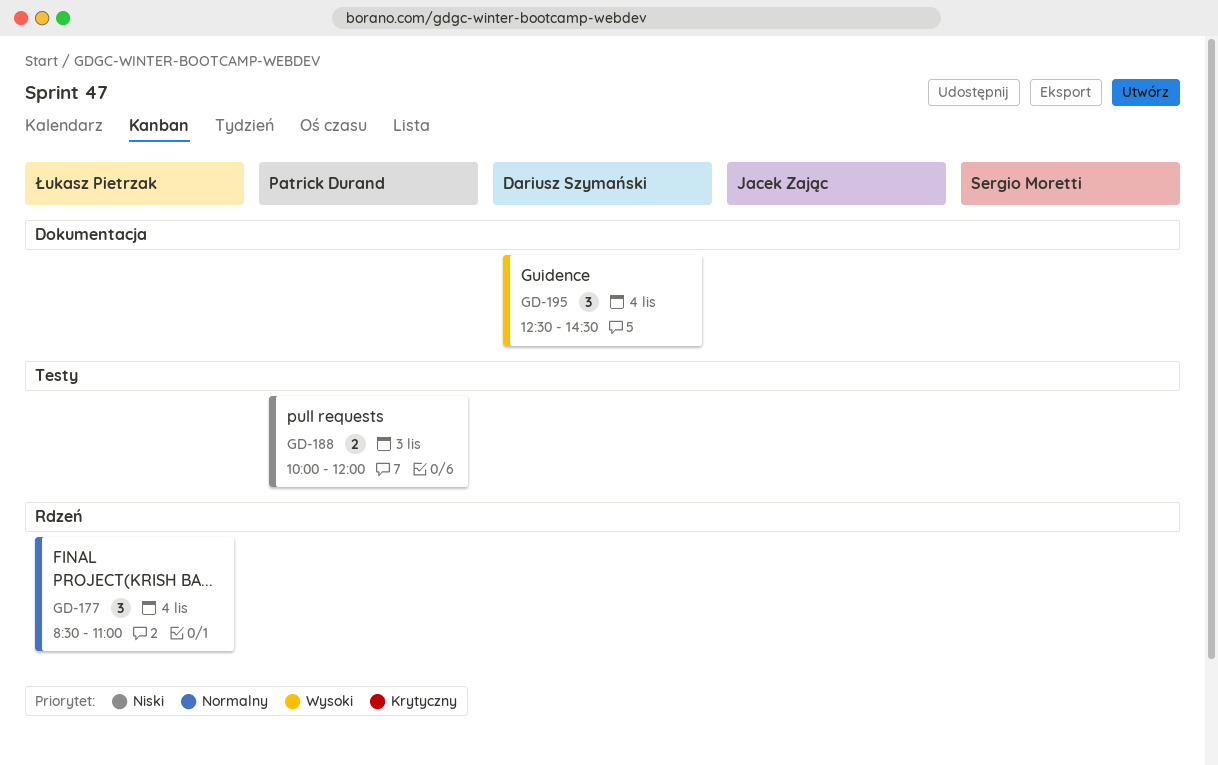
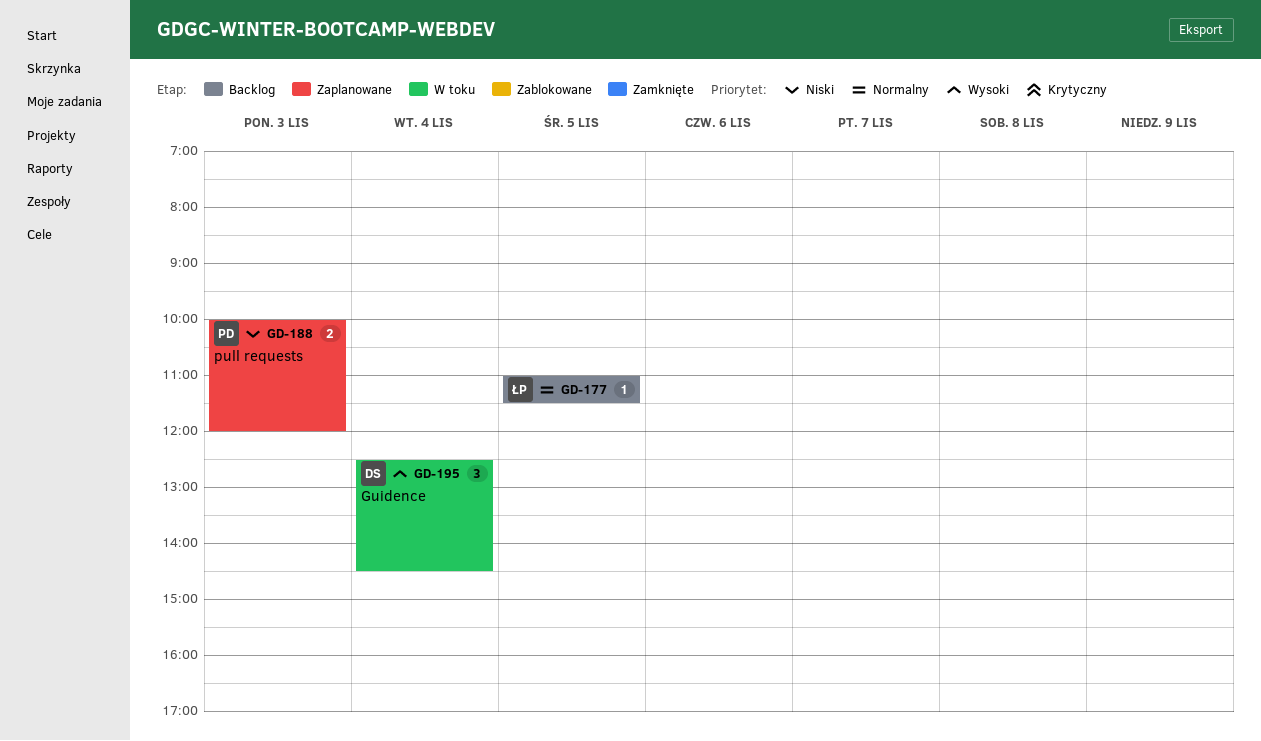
GD-177, estimate: 3 -> 1
GD-177, day: Nov 4 -> Nov 5
GD-177, begins: 08:30 -> 11:00
GD-177, ends: 11:00 -> 11:30

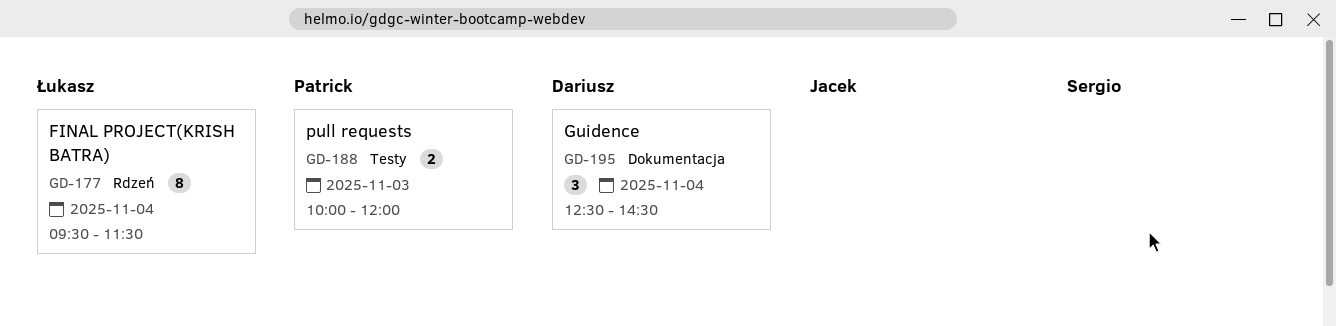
GD-177, estimate: 1 -> 8
GD-177, day: Nov 5 -> Nov 4
GD-177, begins: 11:00 -> 09:30

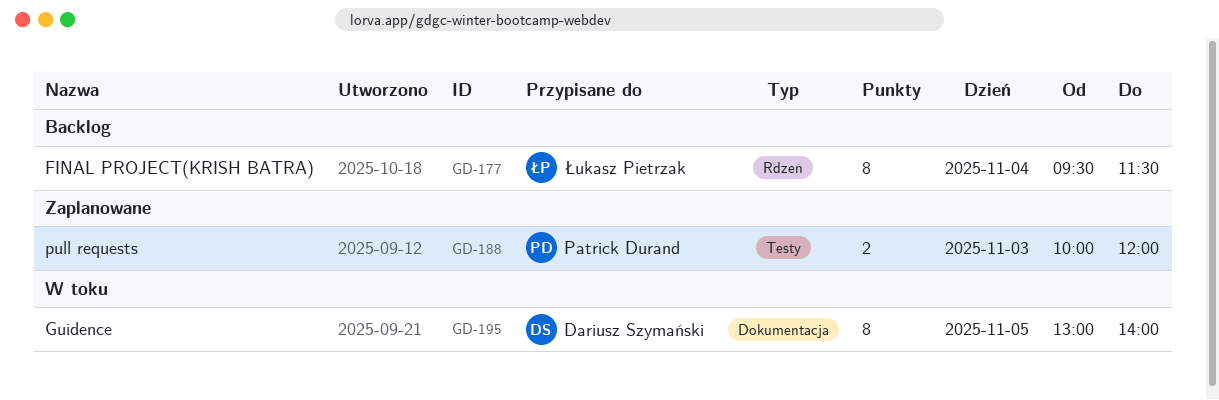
GD-195, estimate: 3 -> 8
GD-195, day: Nov 4 -> Nov 5
GD-195, begins: 12:30 -> 13:00
GD-195, ends: 14:30 -> 14:00

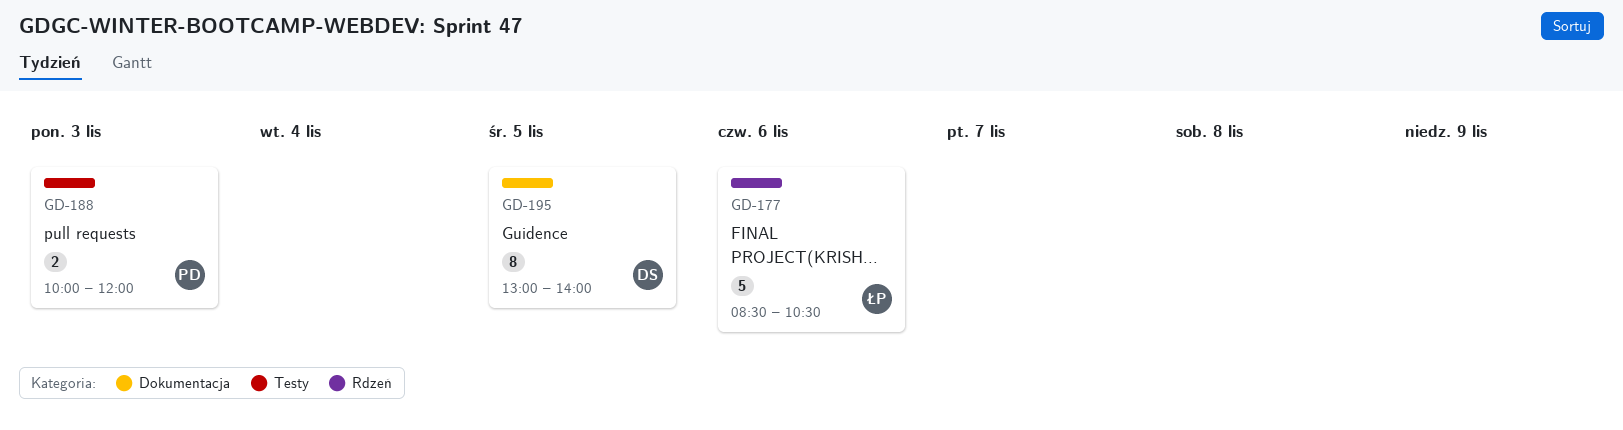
GD-177, estimate: 8 -> 5
GD-177, day: Nov 4 -> Nov 6
GD-177, begins: 09:30 -> 08:30
GD-177, ends: 11:30 -> 10:30

